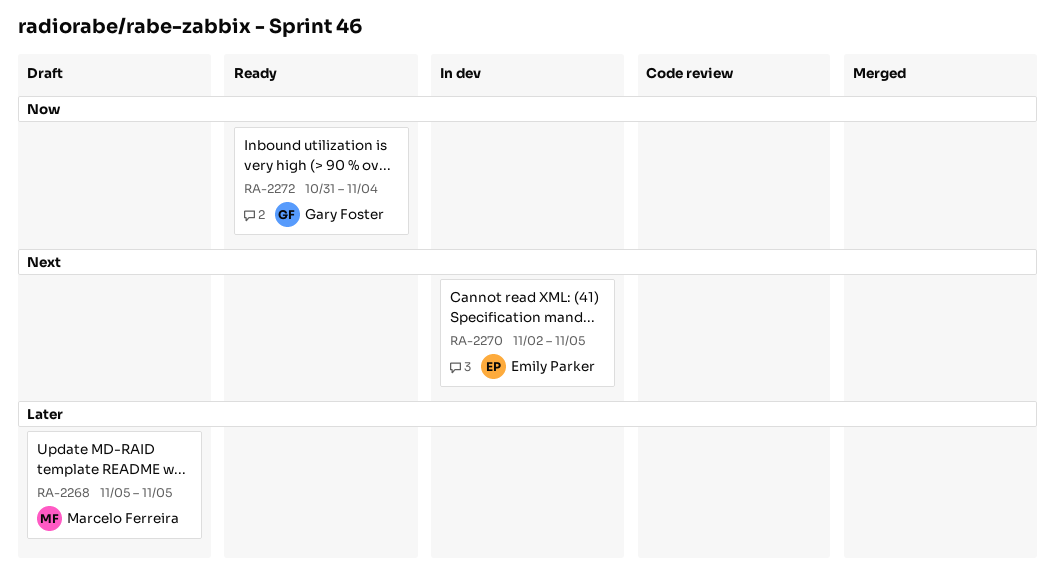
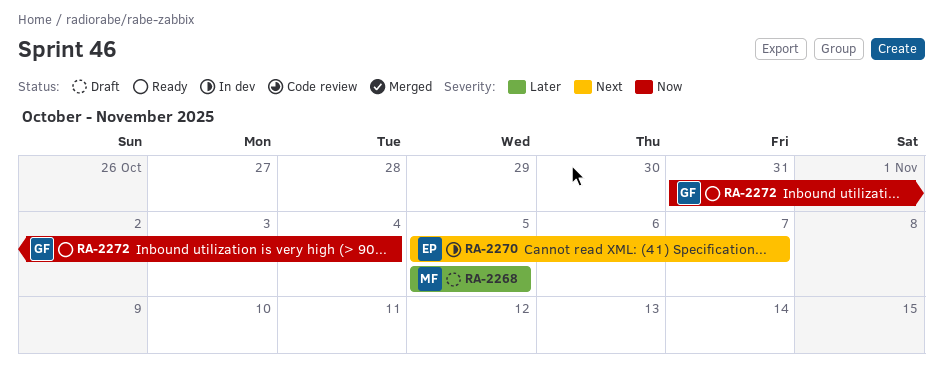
RA-2270, start: Nov 2 -> Nov 5
RA-2270, due: Nov 5 -> Nov 7

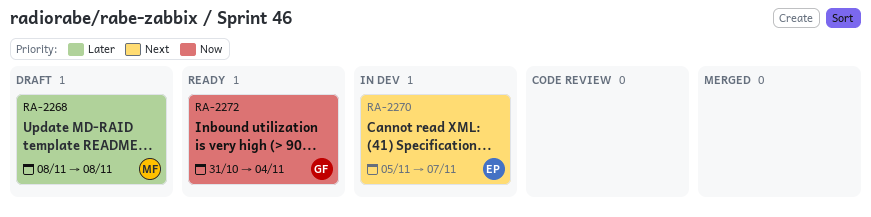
RA-2268, start: Nov 5 -> Nov 8
RA-2268, due: Nov 5 -> Nov 8

